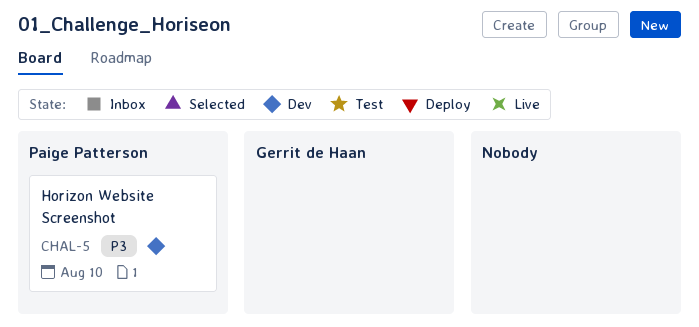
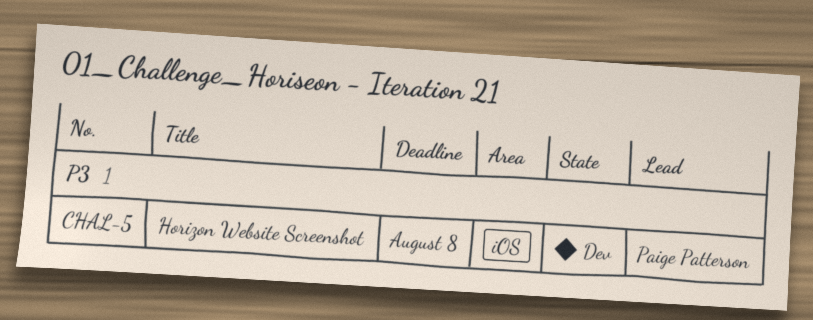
CHAL-5, due: Aug 10 -> Aug 8

